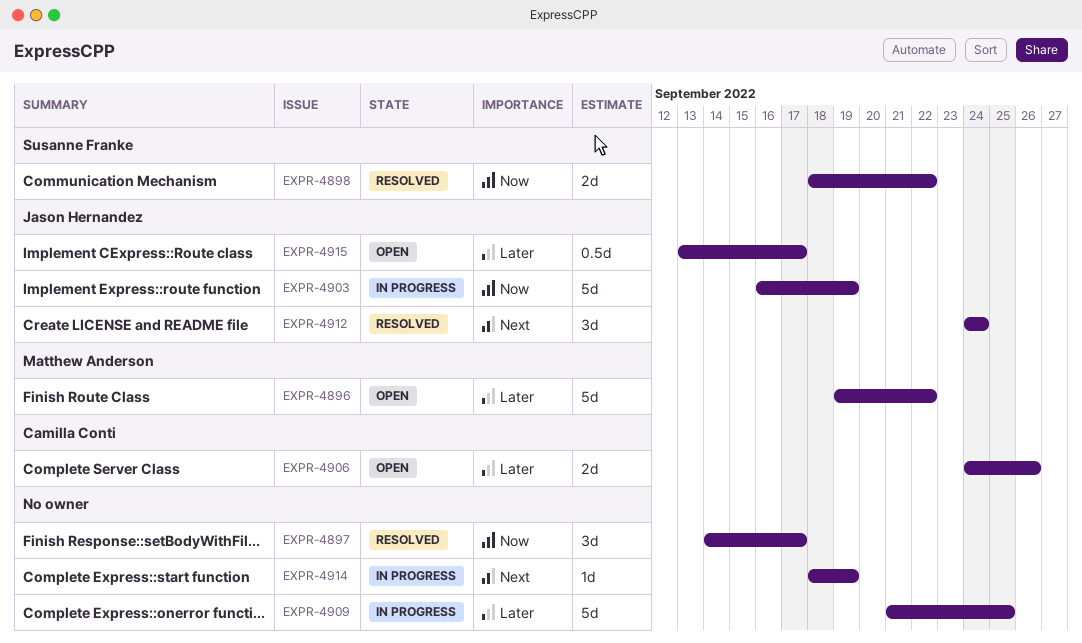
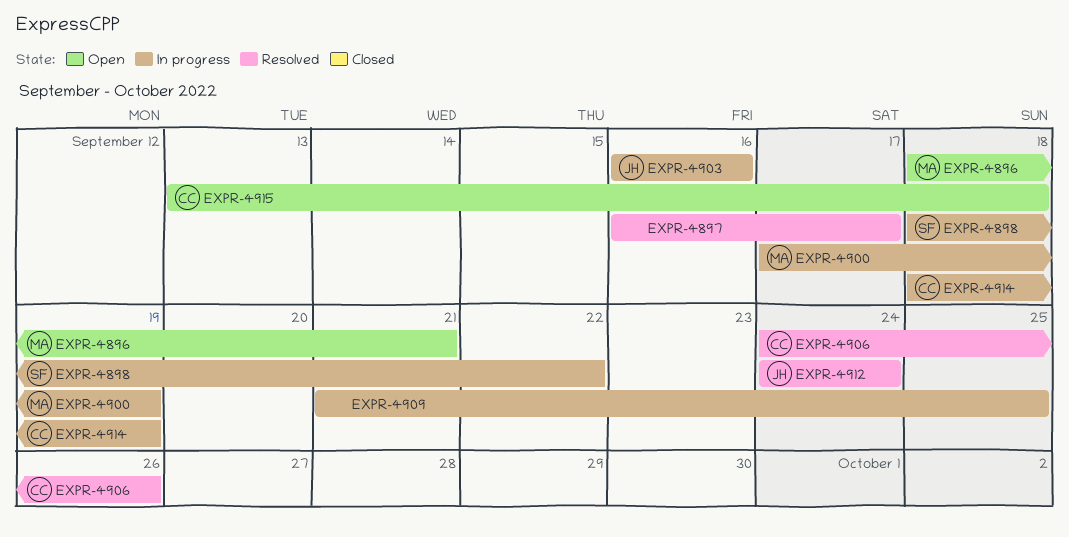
EXPR-4896, start: Sep 19 -> Sep 18
EXPR-4896, due: Sep 22 -> Sep 21
EXPR-4897, start: Sep 14 -> Sep 16
EXPR-4898, status: Resolved -> In progress
EXPR-4900: none -> present
EXPR-4903, due: Sep 19 -> Sep 16
EXPR-4906, status: Open -> Resolved
EXPR-4914, owner: none -> Camilla Conti
EXPR-4915, owner: Jason Hernandez -> Camilla Conti
EXPR-4915, due: Sep 17 -> Sep 18

